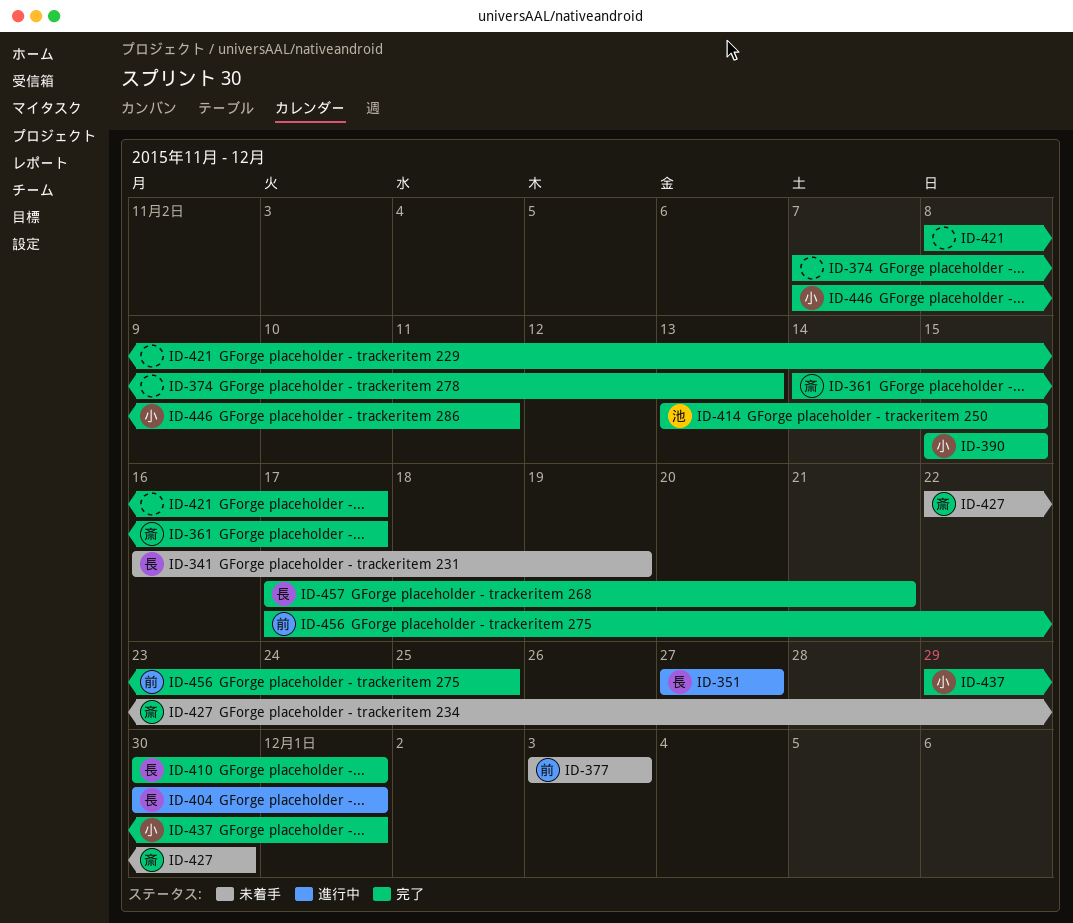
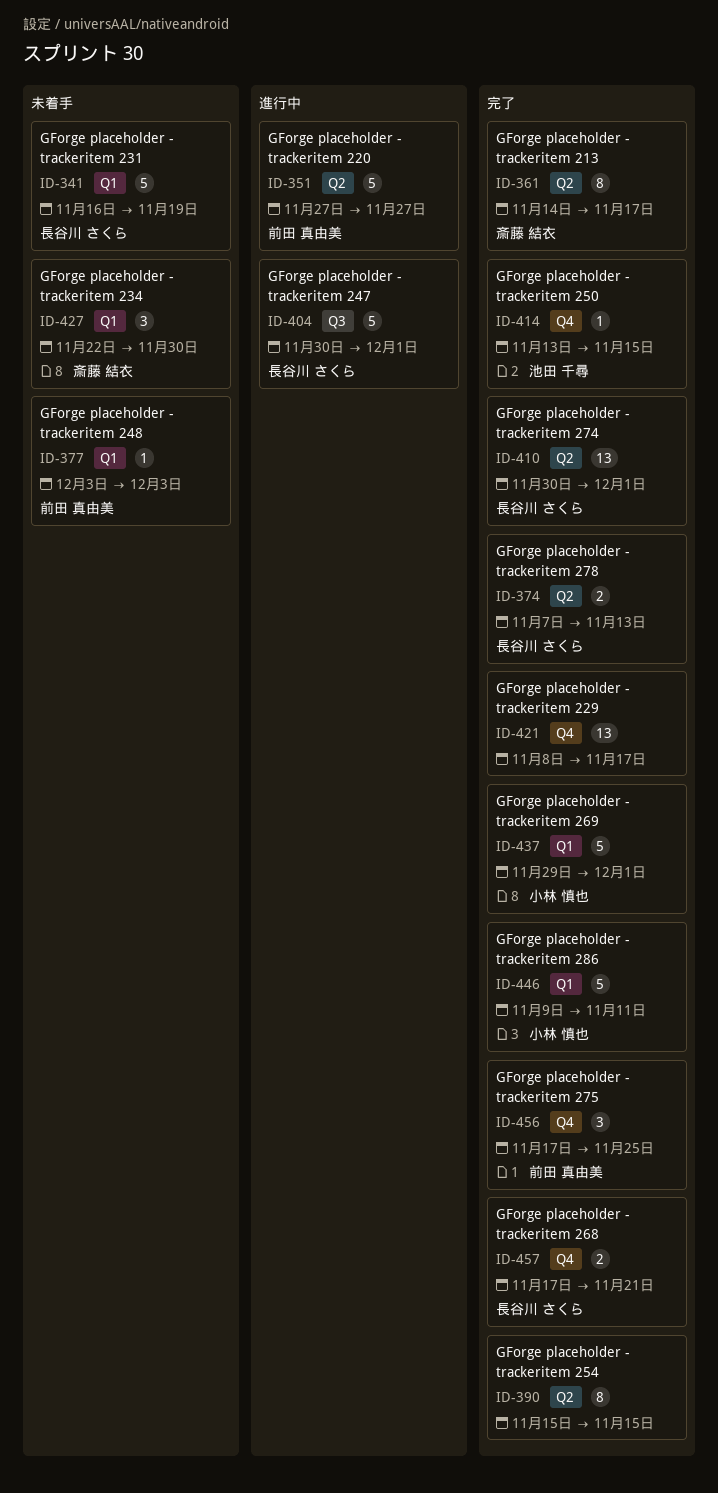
ID-351, owner: 長谷川 さくら -> 前田 真由美
ID-374, owner: none -> 長谷川 さくら
ID-390, owner: 小林 慎也 -> none
ID-446, start: Nov 7 -> Nov 9

